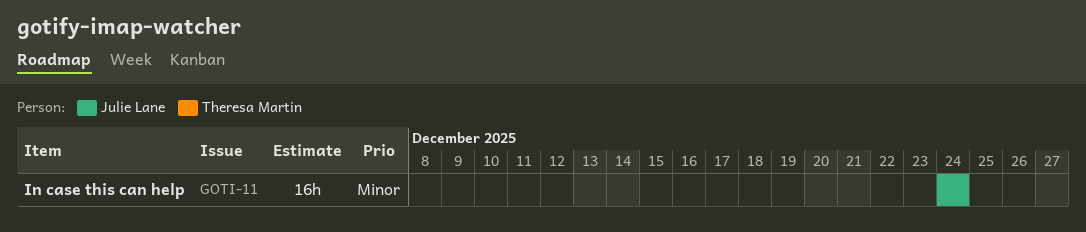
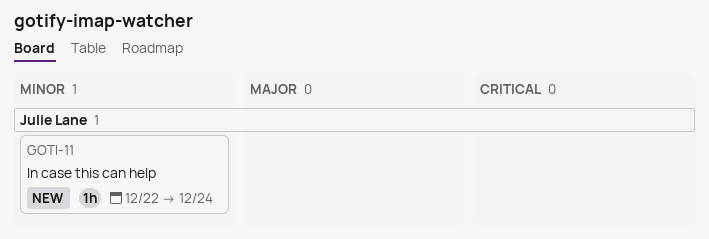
GOTI-11, estimate: 16h -> 1h
GOTI-11, start: Dec 24 -> Dec 22

